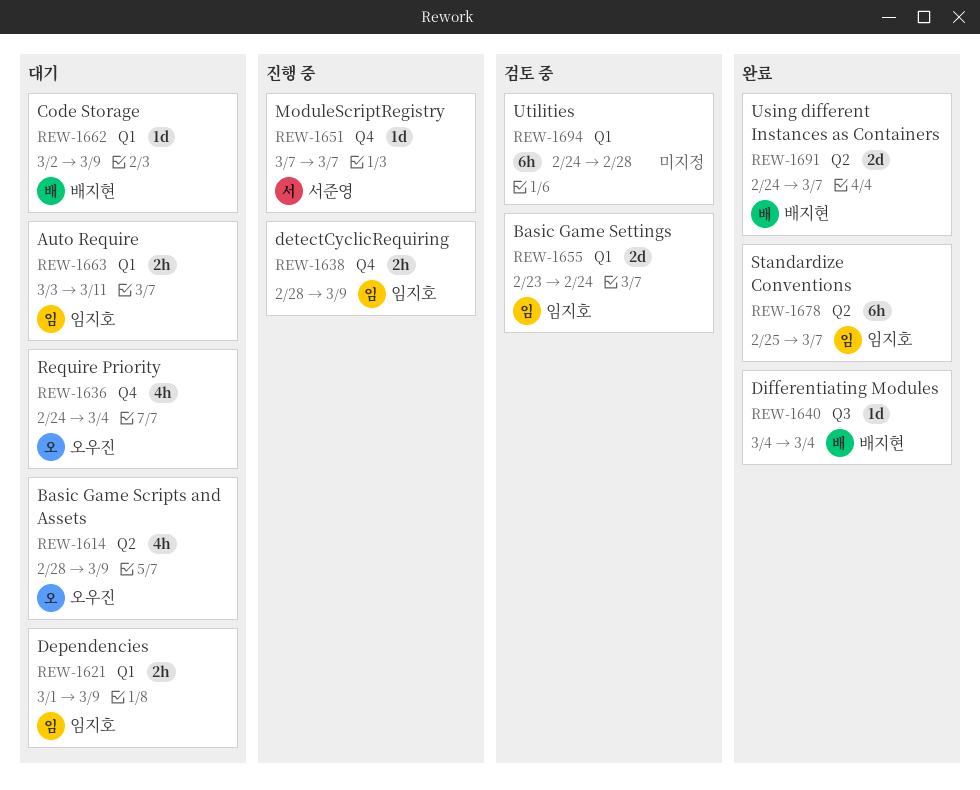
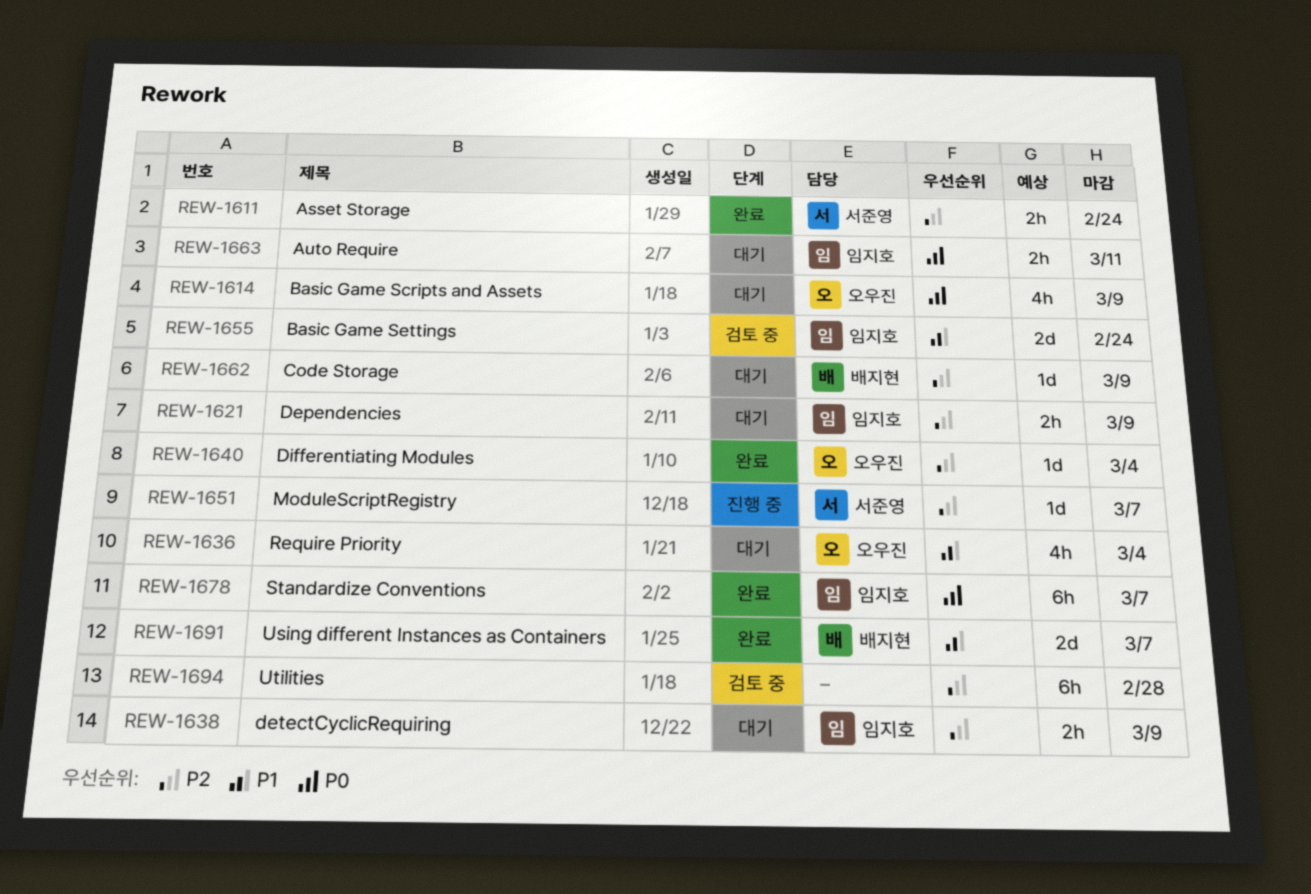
REW-1611: none -> present
REW-1638, status: 진행 중 -> 대기
REW-1640, owner: 배지현 -> 오우진

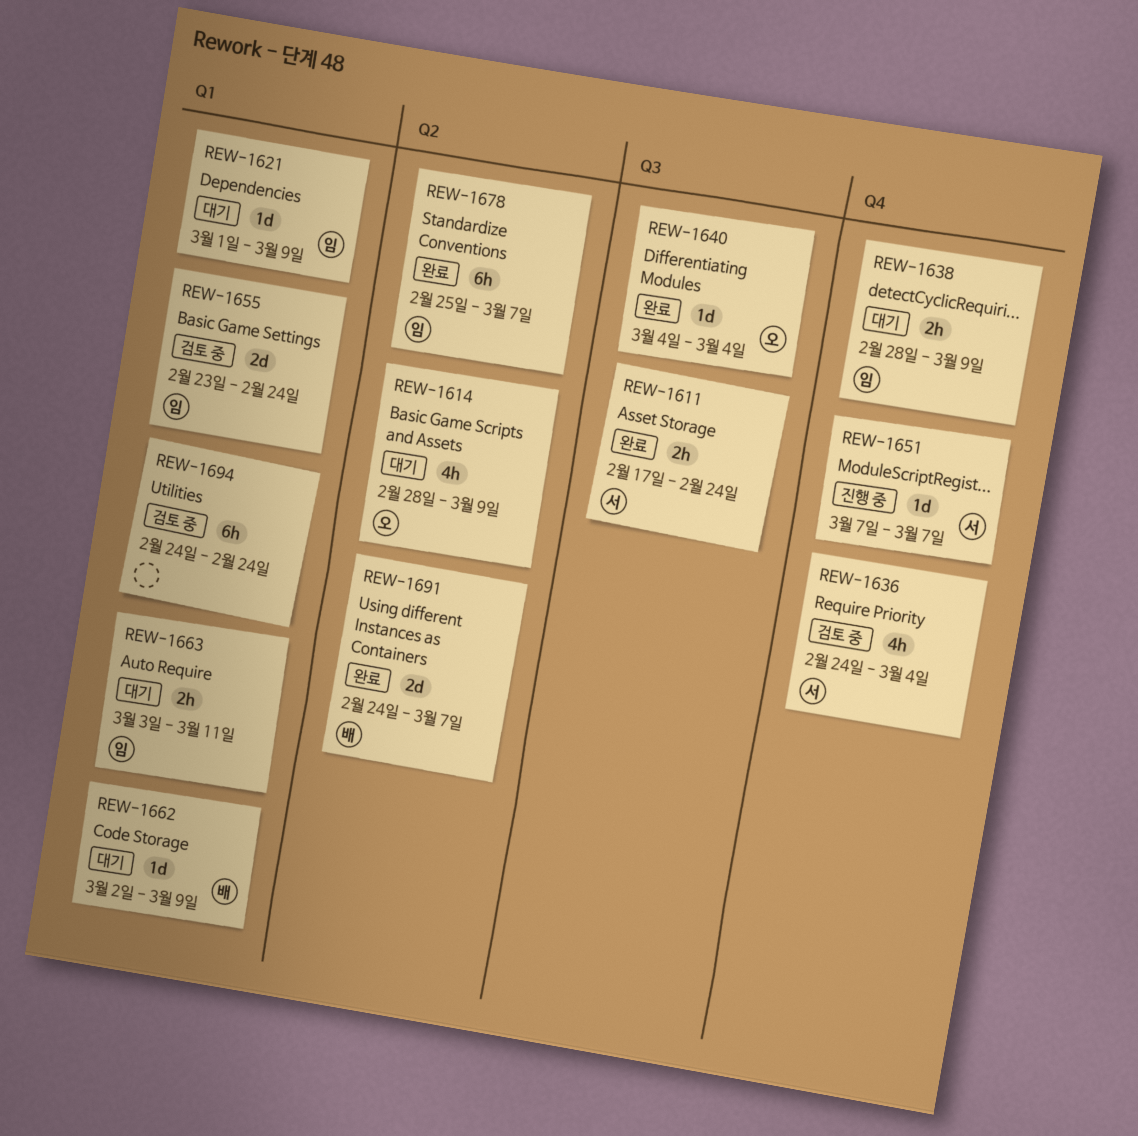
REW-1621, estimate: 2h -> 1d
REW-1636, status: 대기 -> 검토 중
REW-1636, owner: 오우진 -> 서준영
REW-1694, due: Feb 28 -> Feb 24

